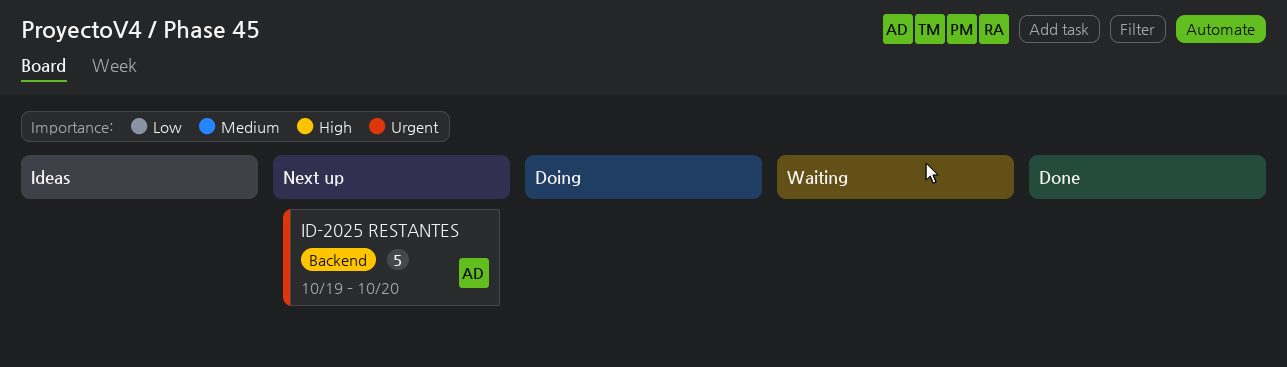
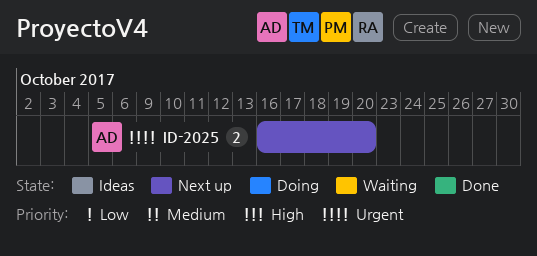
ID-2025, estimate: 5 -> 2
ID-2025, start: Oct 19 -> Oct 16

